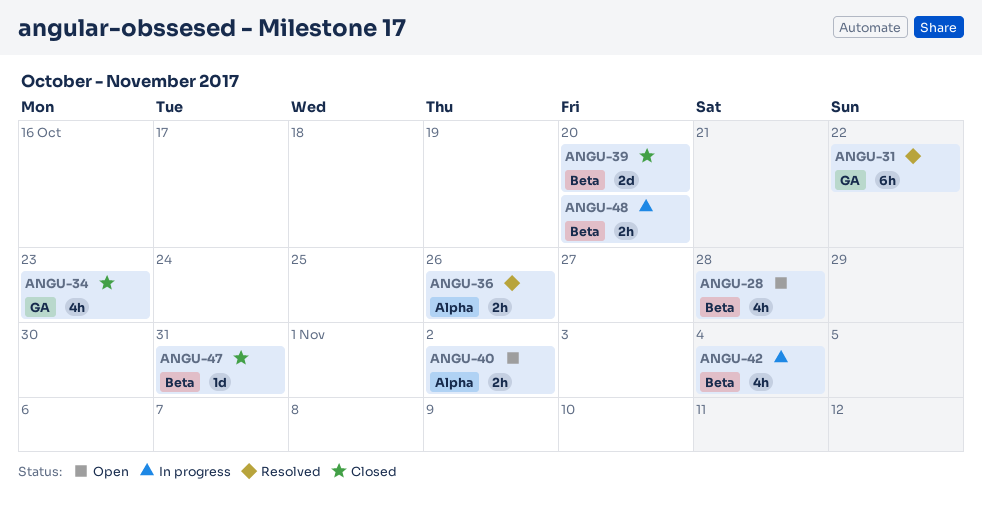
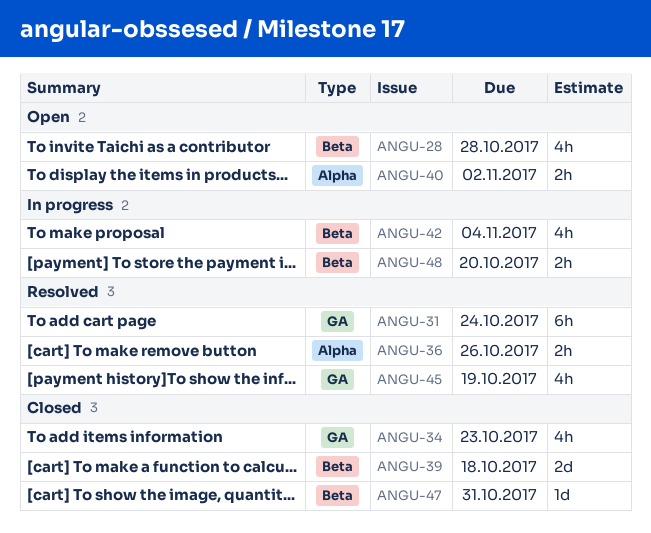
ANGU-31, due: Oct 22 -> Oct 24
ANGU-39, due: Oct 20 -> Oct 18
ANGU-45: none -> present

